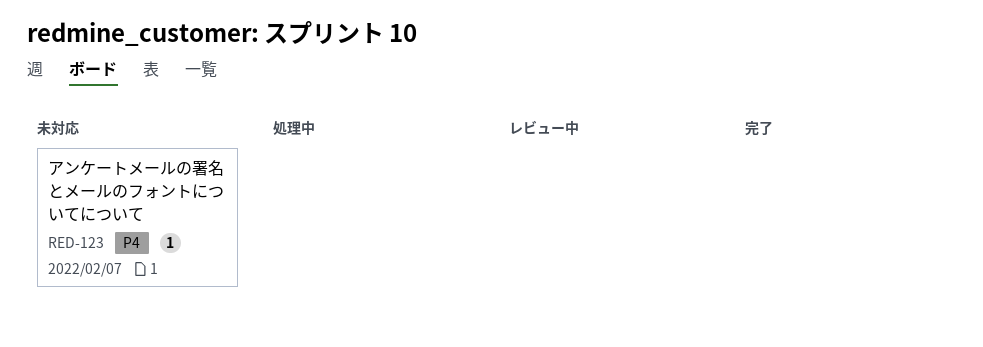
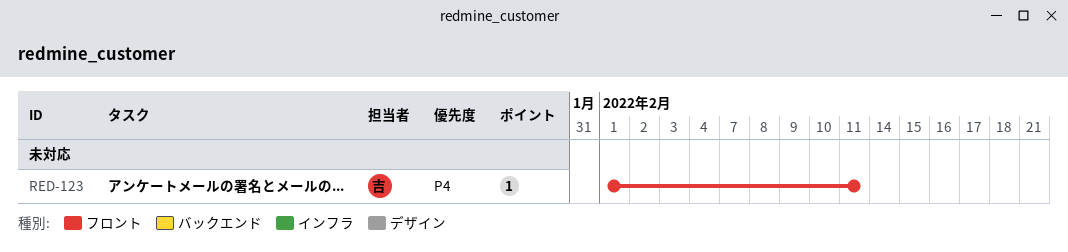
RED-123, due: Feb 7 -> Feb 11

